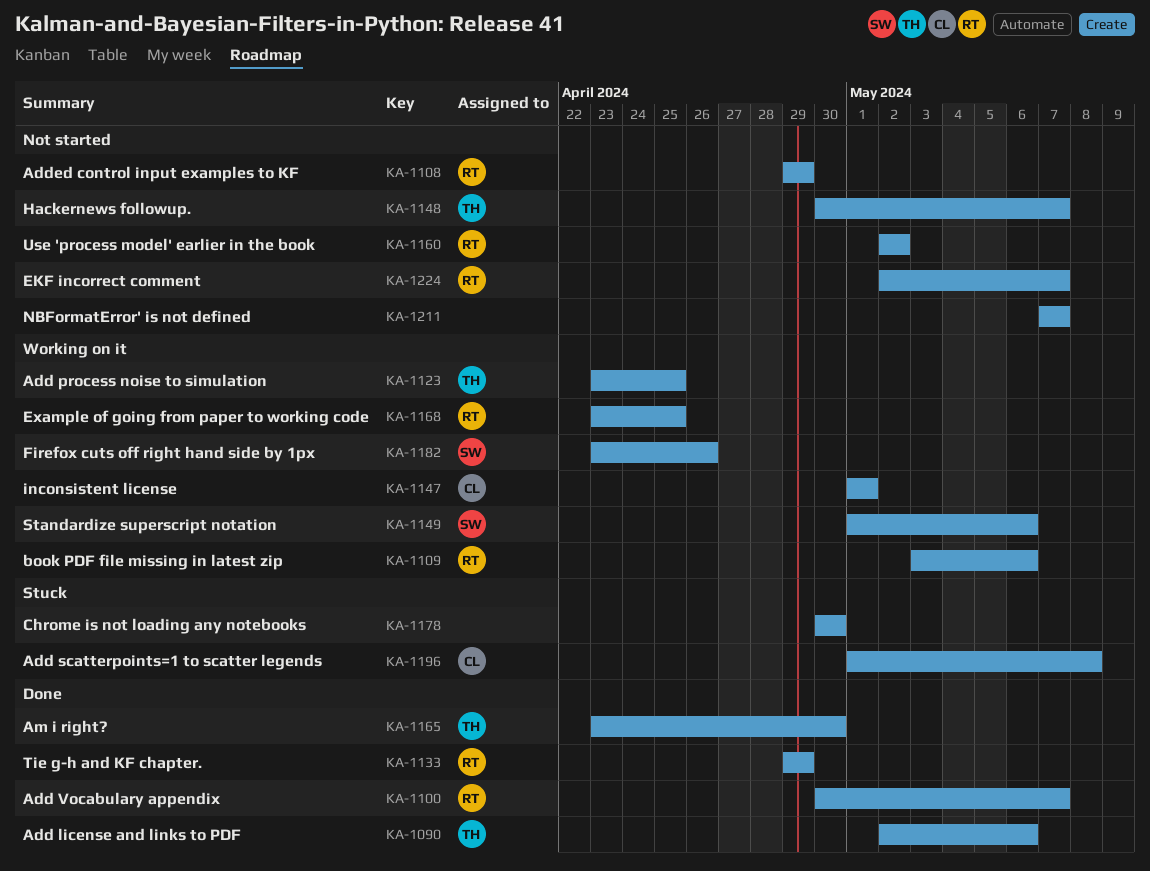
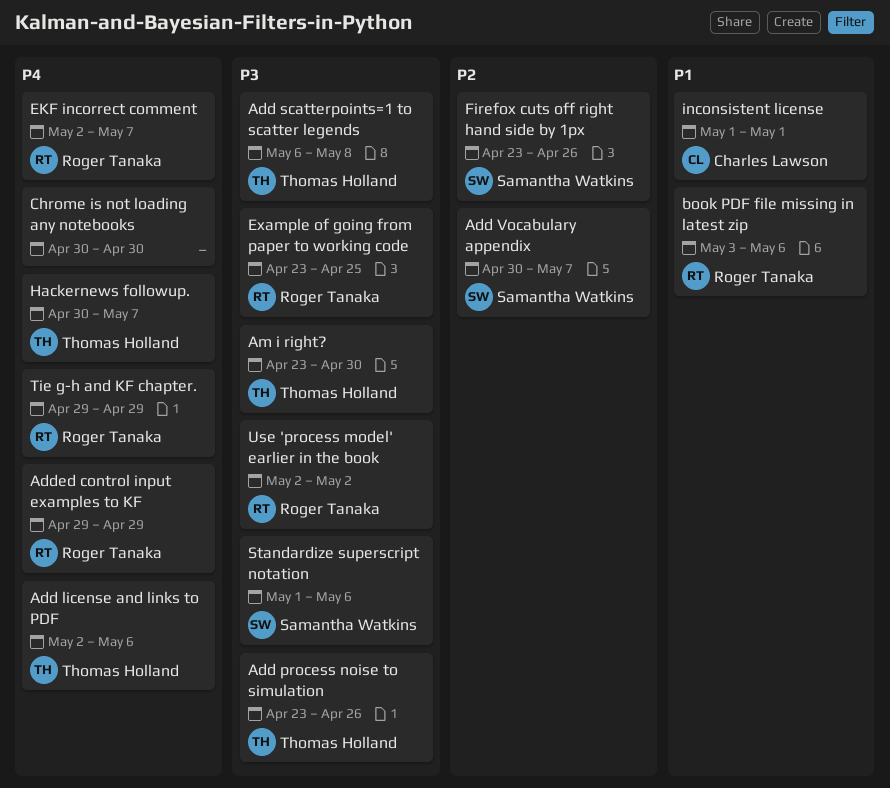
Add process noise to simulation, due: Apr 25 -> Apr 26
Add scatterpoints=1 to scatter legends, owner: Charles Lawson -> Thomas Holland
Add scatterpoints=1 to scatter legends, start: May 1 -> May 6
Add Vocabulary appendix, owner: Roger Tanaka -> Samantha Watkins
NBFormatError' is not defined: present -> none

